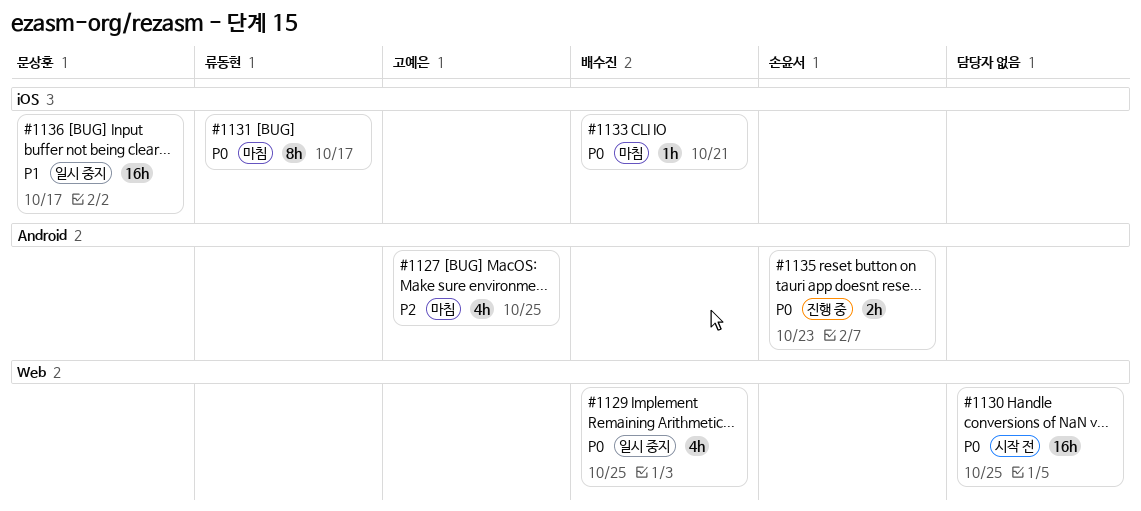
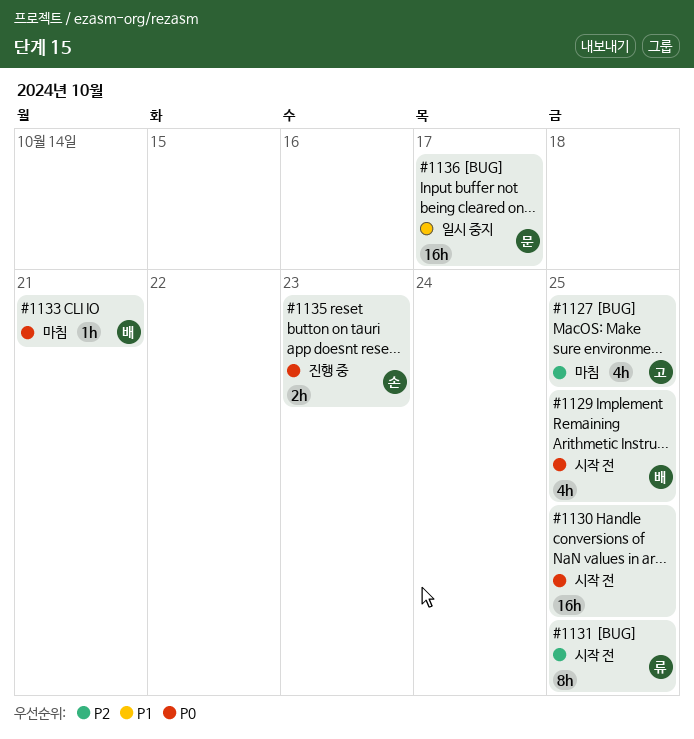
#1129, status: 일시 중지 -> 시작 전
#1131, status: 마침 -> 시작 전
#1131, priority: P0 -> P2
#1131, due: Oct 17 -> Oct 25

